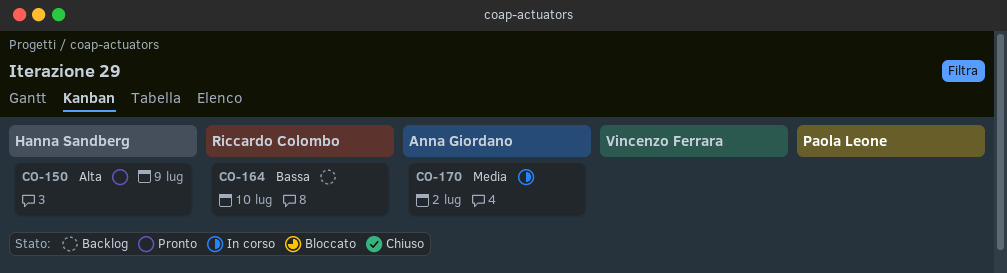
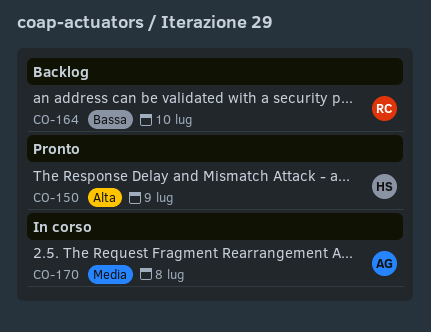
CO-170, due: Jul 2 -> Jul 8

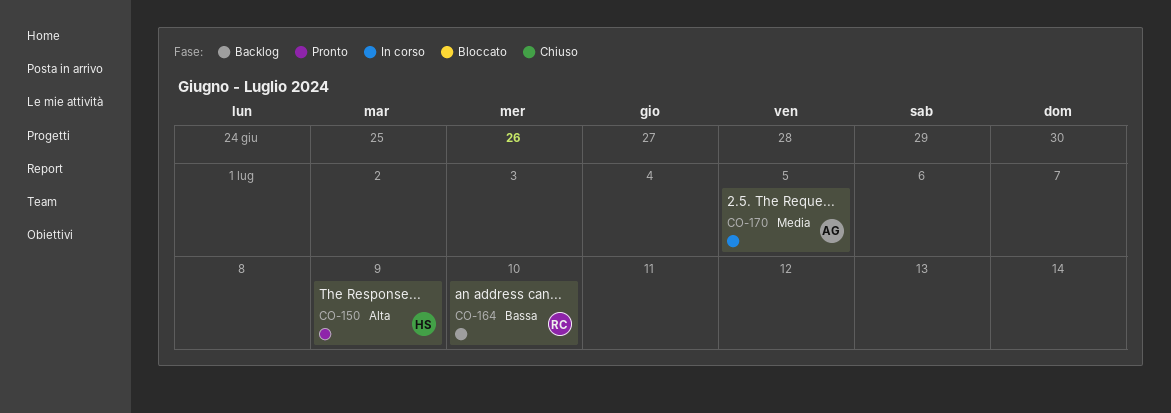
CO-170, due: Jul 8 -> Jul 5

